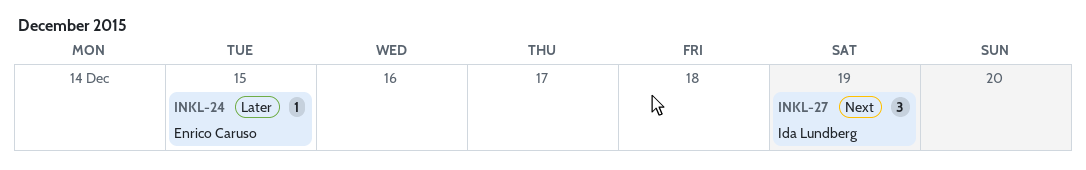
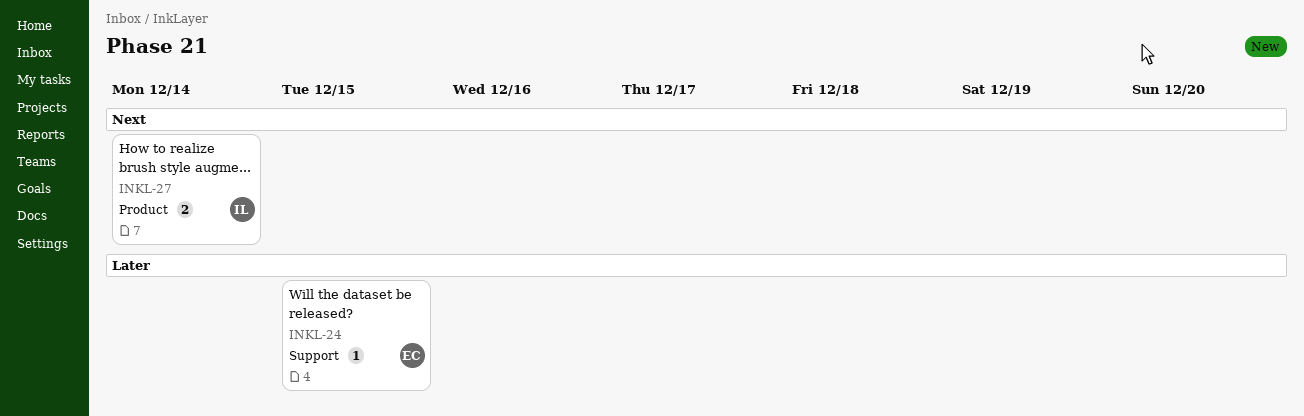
INKL-27, estimate: 3 -> 2
INKL-27, due: Dec 19 -> Dec 14

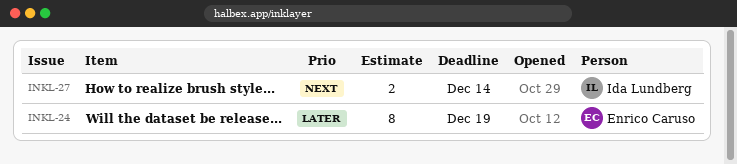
INKL-24, estimate: 1 -> 8
INKL-24, due: Dec 15 -> Dec 19

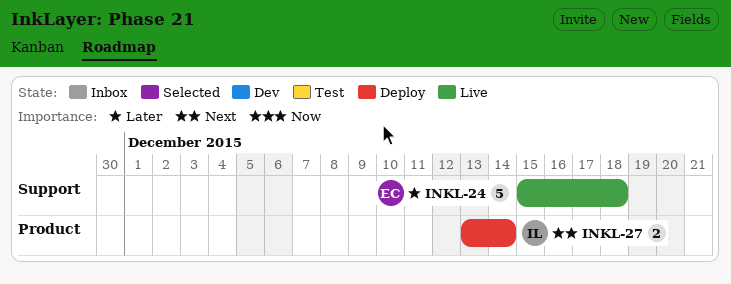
INKL-24, estimate: 8 -> 5
INKL-24, due: Dec 19 -> Dec 18

